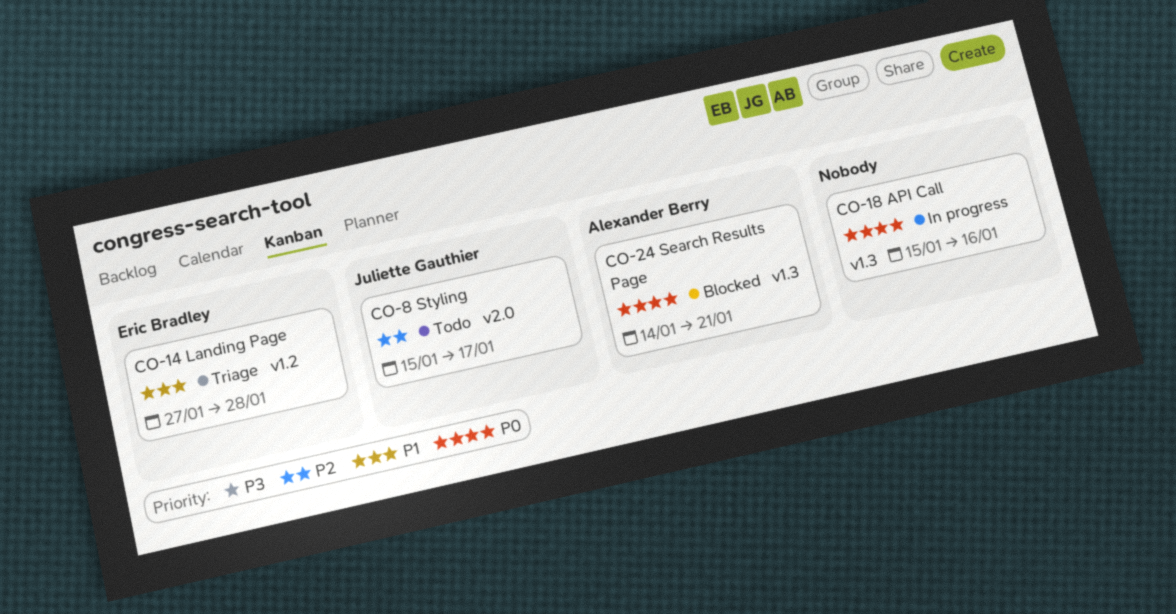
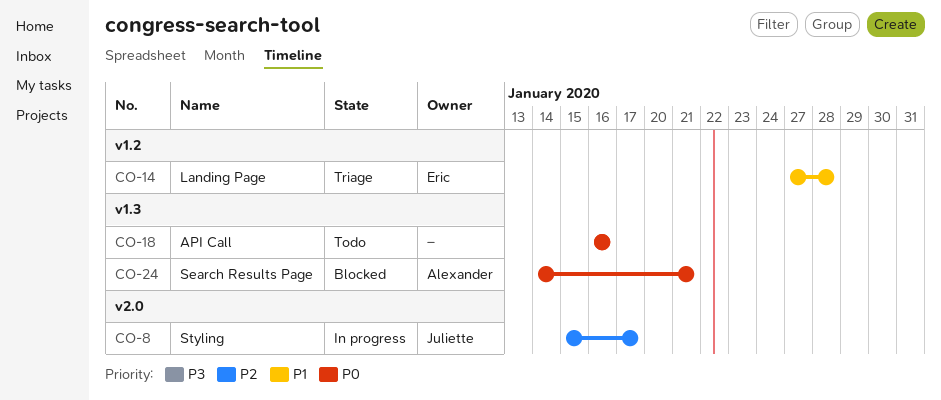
CO-8, status: Todo -> In progress
CO-18, status: In progress -> Todo
CO-18, start: Jan 15 -> Jan 16

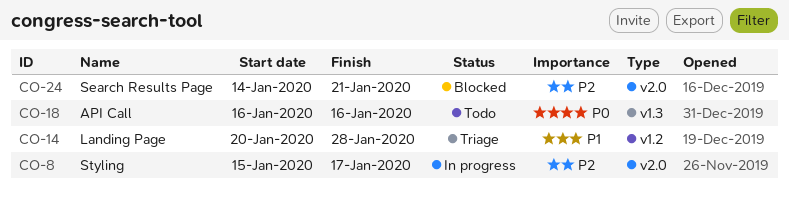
CO-14, start: Jan 27 -> Jan 20
CO-24, priority: P0 -> P2
CO-24, label: v1.3 -> v2.0

